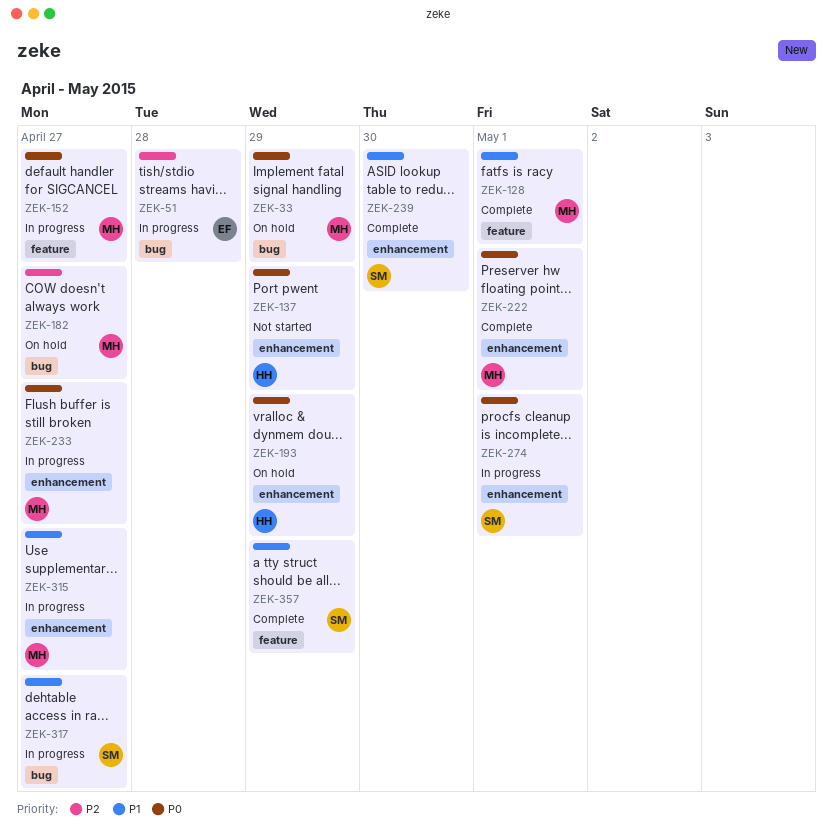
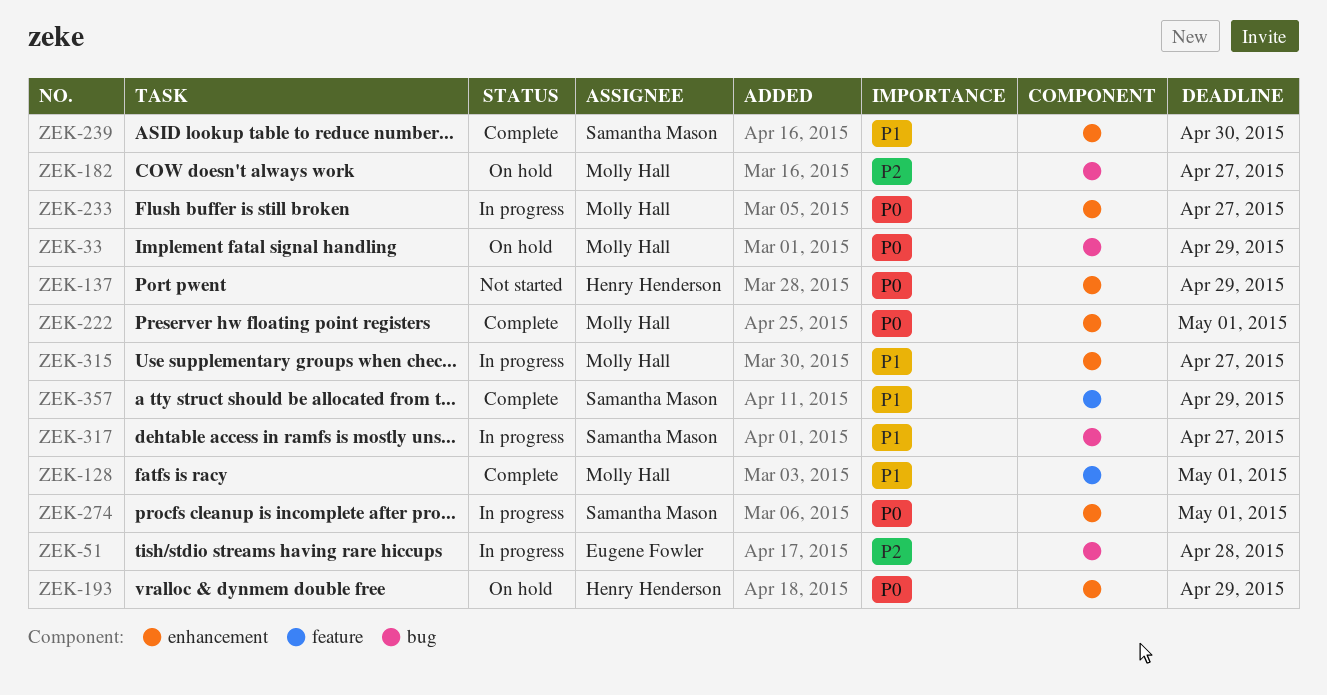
ZEK-152: present -> none

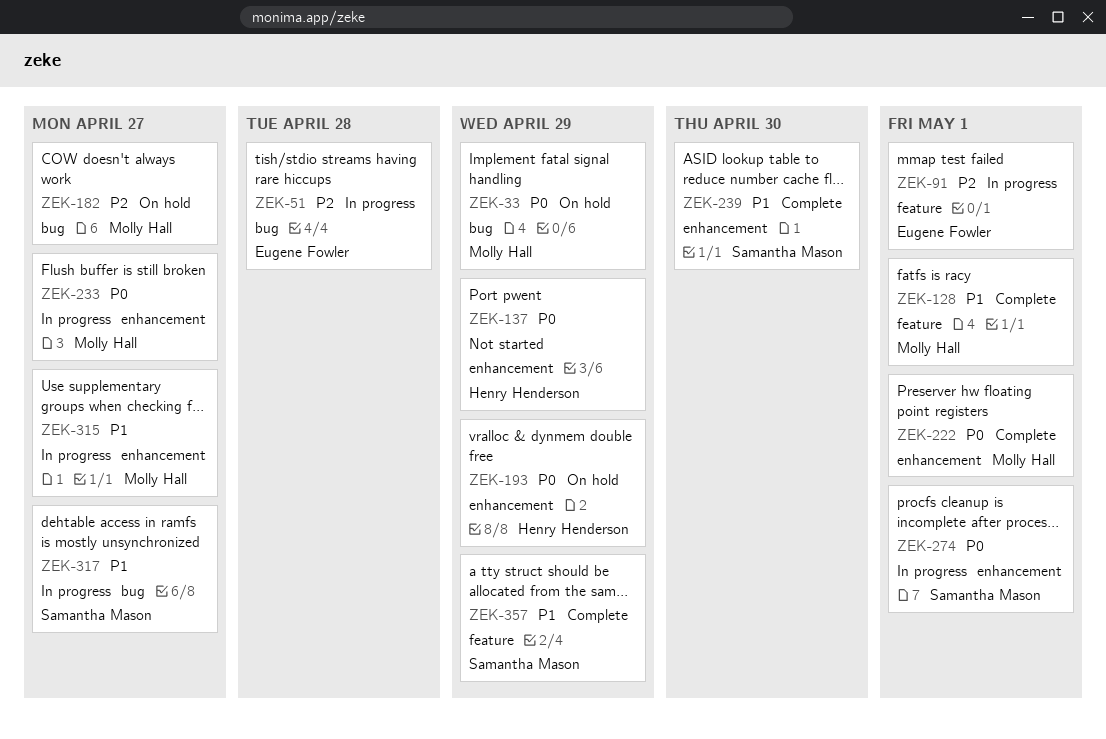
ZEK-91: none -> present

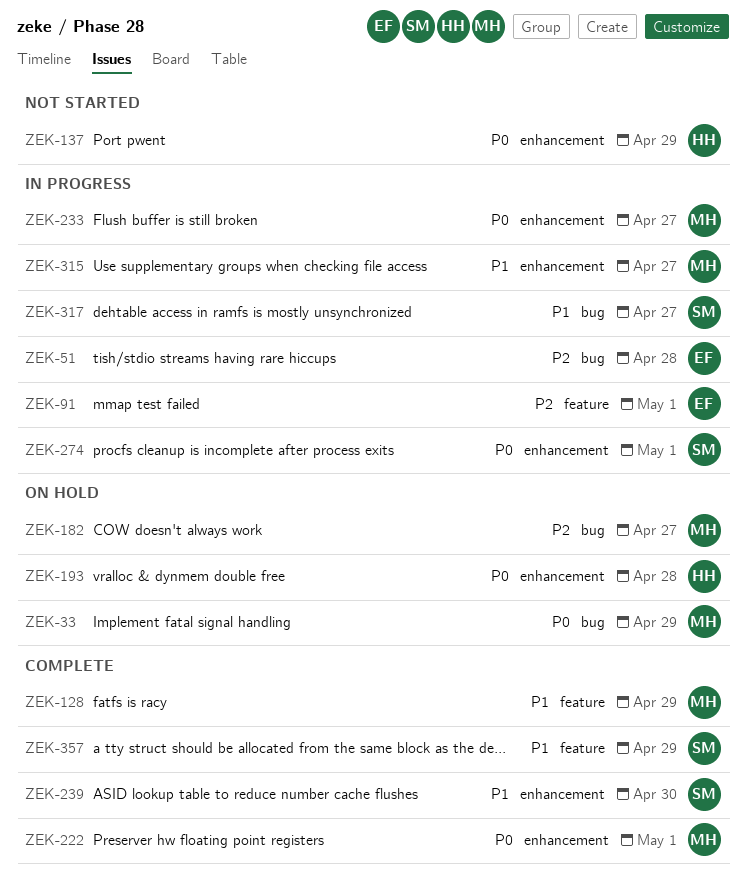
ZEK-128, due: May 1 -> Apr 29
ZEK-193, due: Apr 29 -> Apr 28

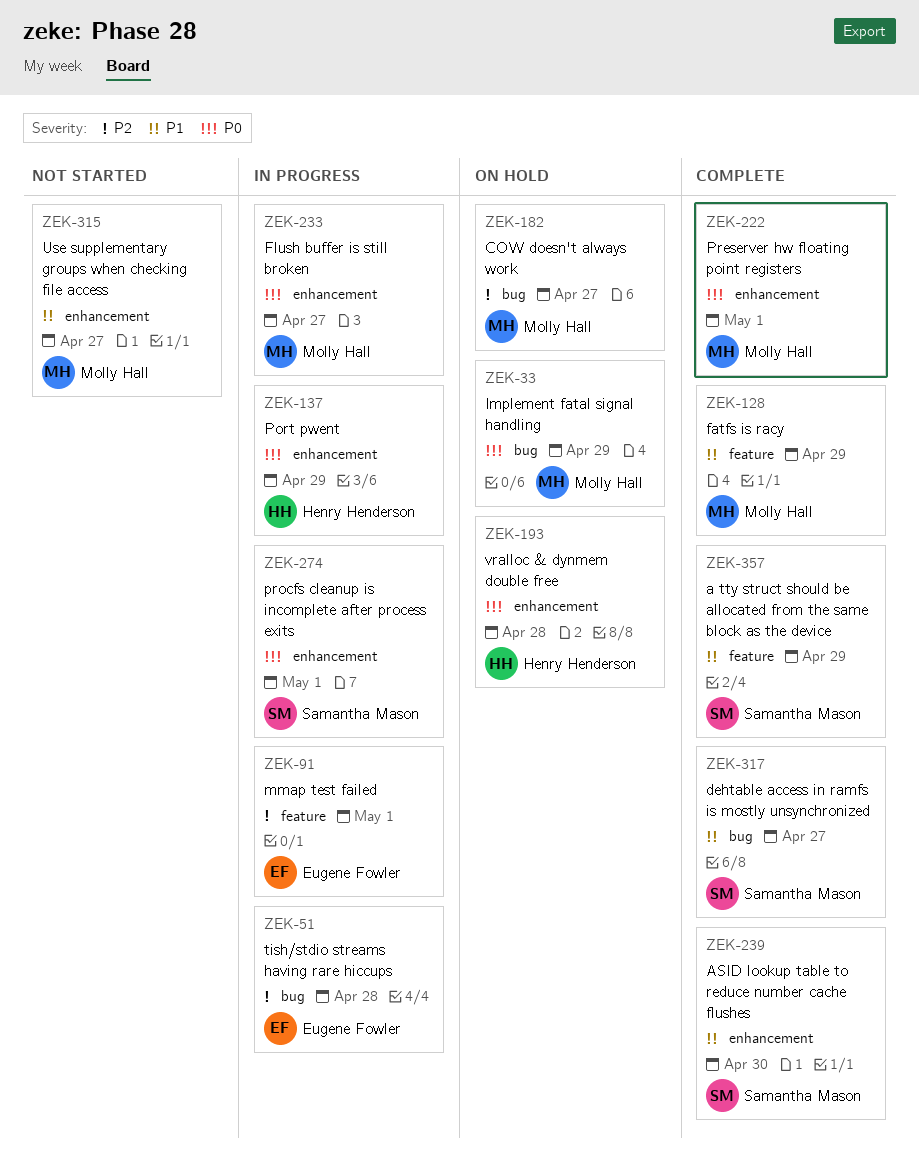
ZEK-137, status: Not started -> In progress
ZEK-315, status: In progress -> Not started
ZEK-317, status: In progress -> Complete

